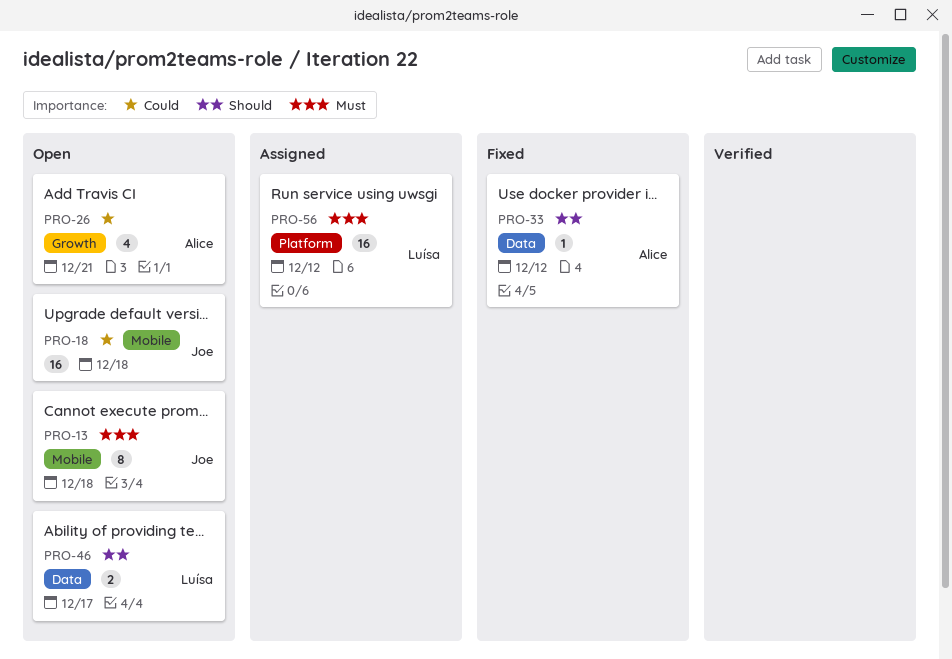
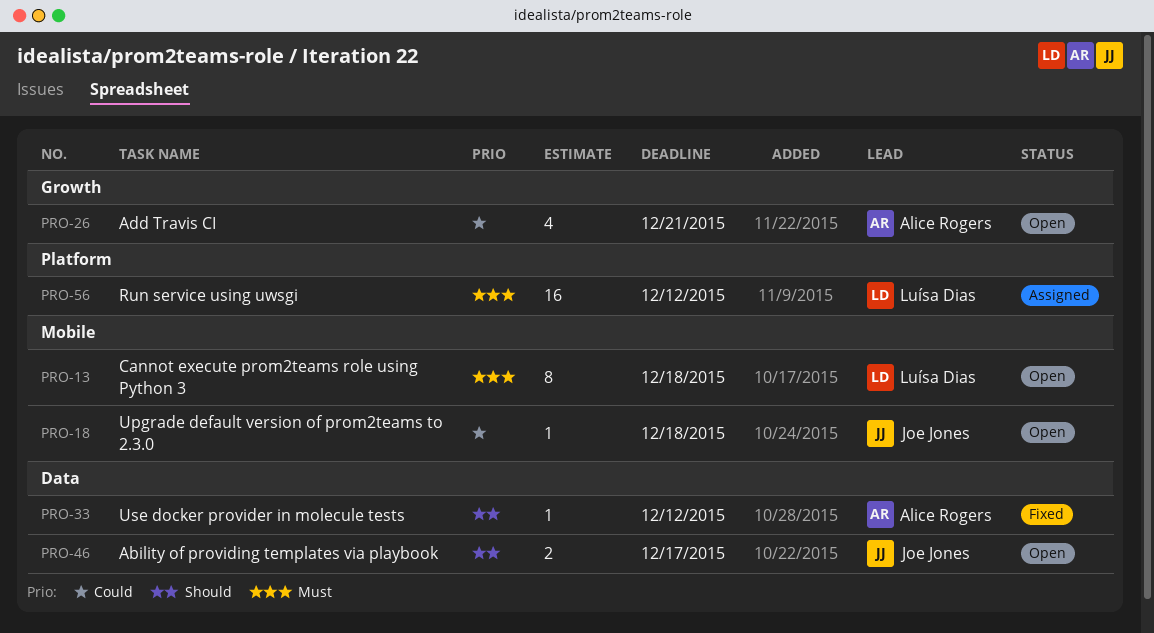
PRO-13, owner: Joe Jones -> Luísa Dias
PRO-18, estimate: 16 -> 1
PRO-46, owner: Luísa Dias -> Joe Jones

